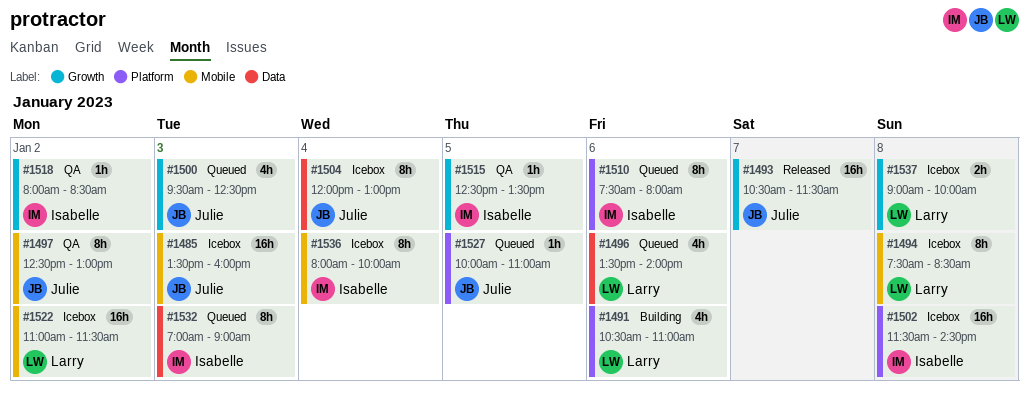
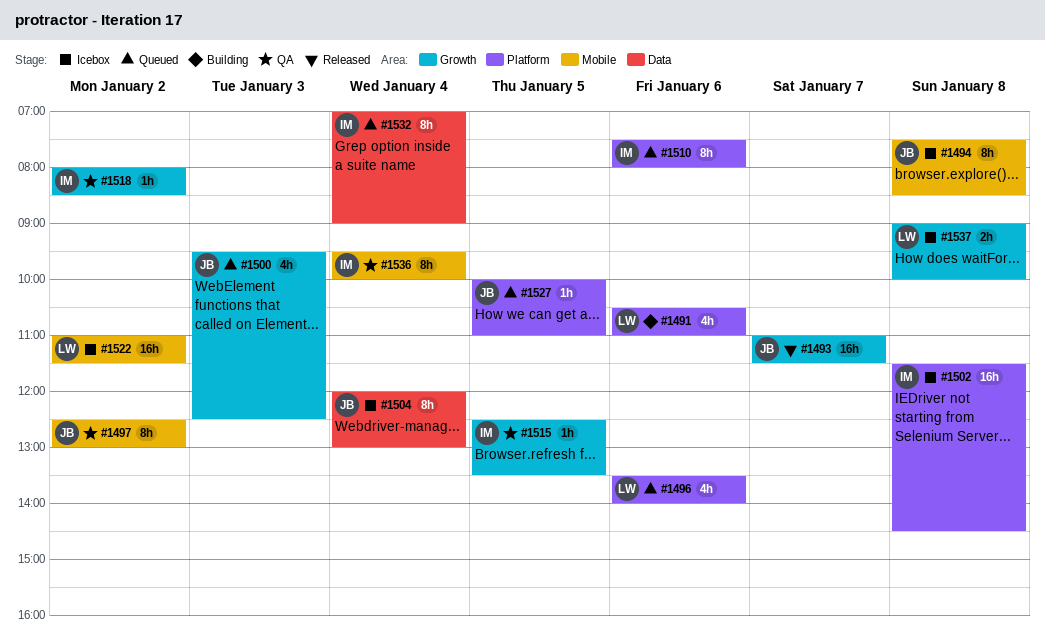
#1485: present -> none
#1493, begins: 10:30 -> 11:00
#1494, owner: Larry -> Julie
#1496, label: Data -> Platform
#1532, day: Jan 3 -> Jan 4
#1536, status: Icebox -> QA
#1536, begins: 08:00 -> 09:30

